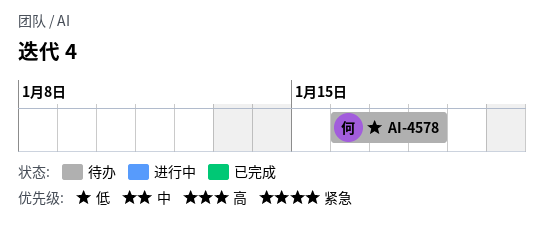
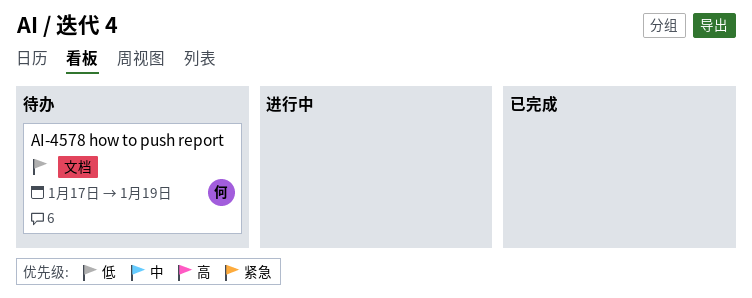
AI-4578, start: Jan 16 -> Jan 17
AI-4578, due: Jan 18 -> Jan 19

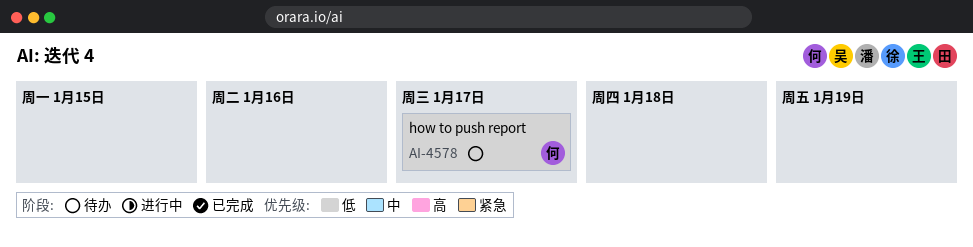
AI-4578, due: Jan 19 -> Jan 17

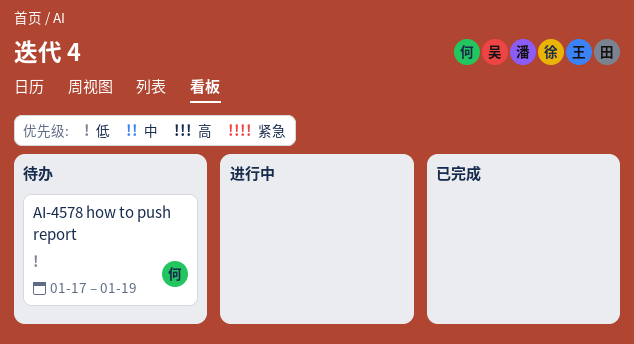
AI-4578, due: Jan 17 -> Jan 19

